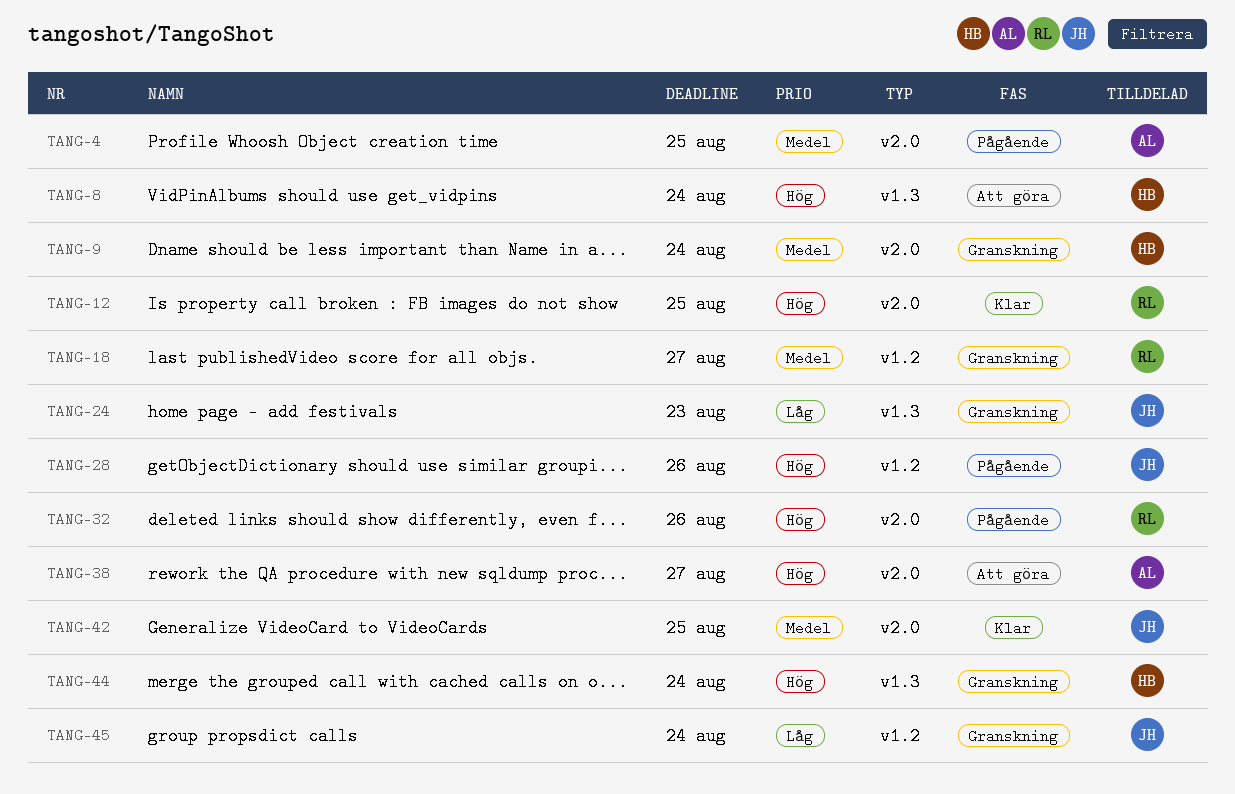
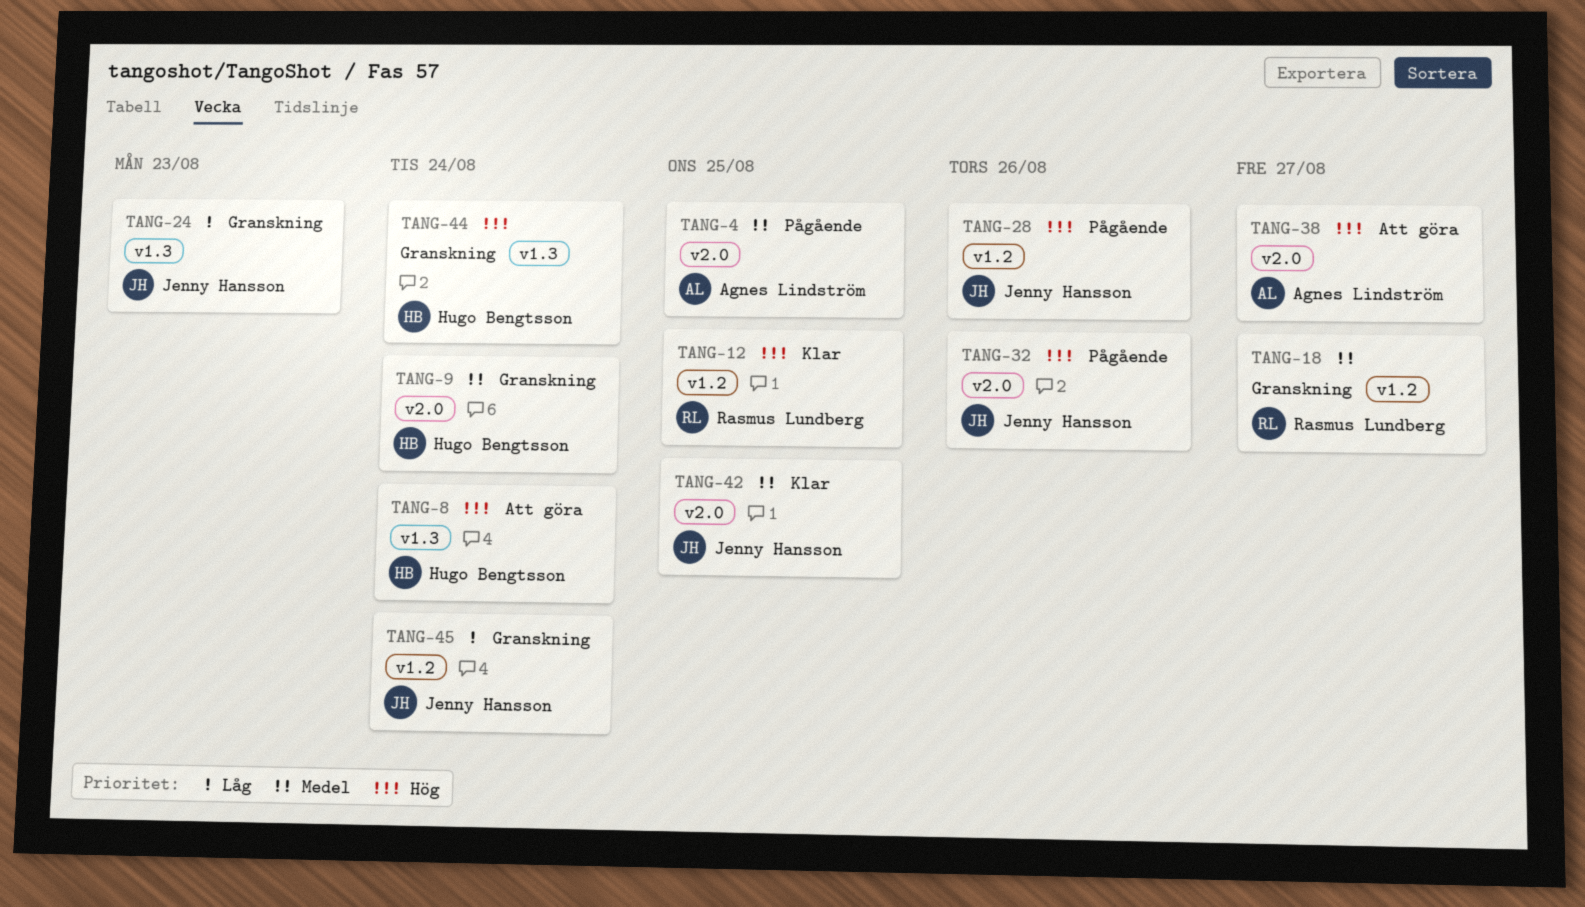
TANG-12, label: v2.0 -> v1.2
TANG-32, owner: Rasmus Lundberg -> Jenny Hansson

